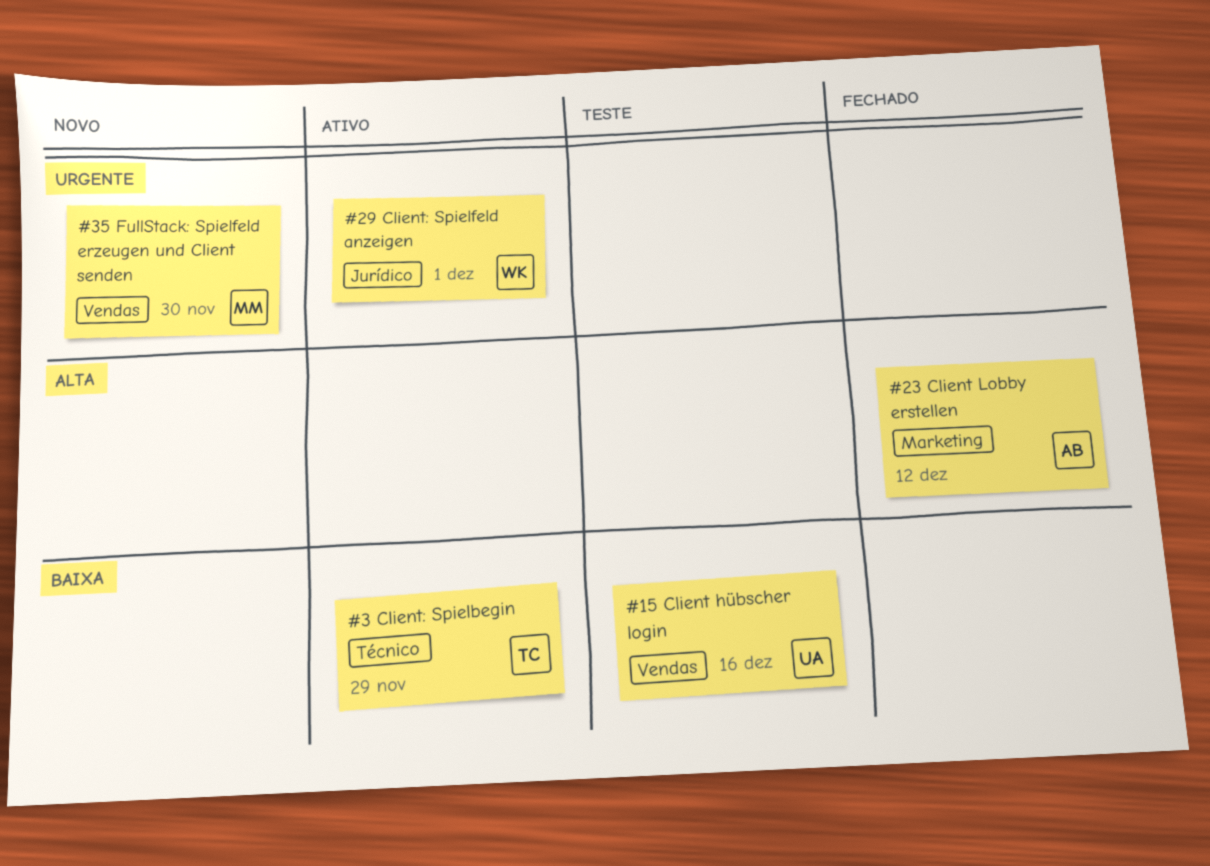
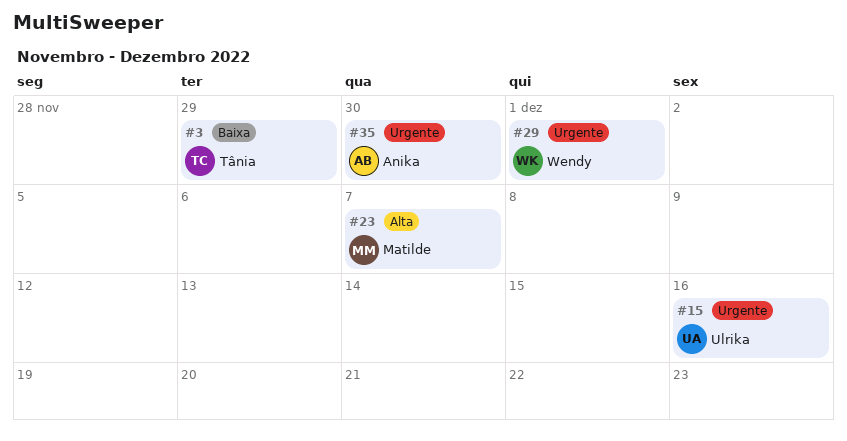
#15, priority: Baixa -> Urgente
#23, owner: Anika -> Matilde
#23, due: Dec 12 -> Dec 7
#35, owner: Matilde -> Anika

